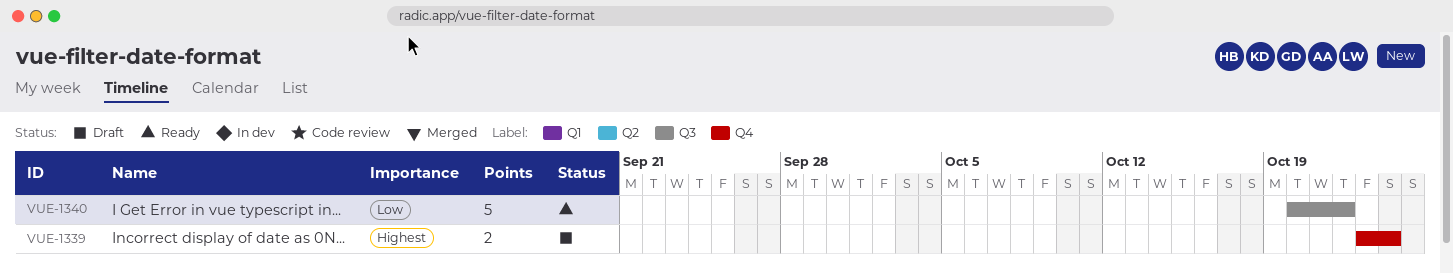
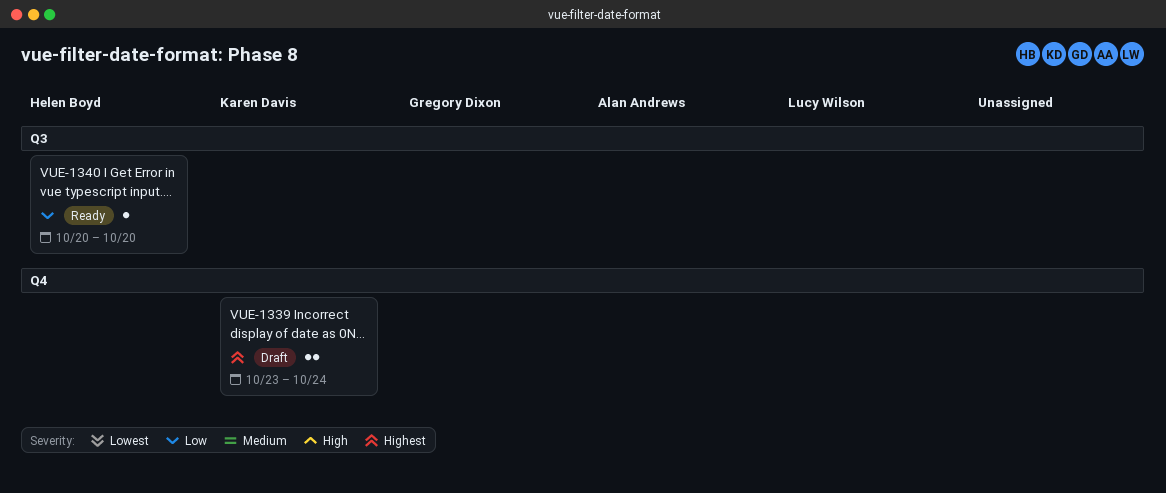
VUE-1340, estimate: 5 -> 1
VUE-1340, due: Oct 22 -> Oct 20

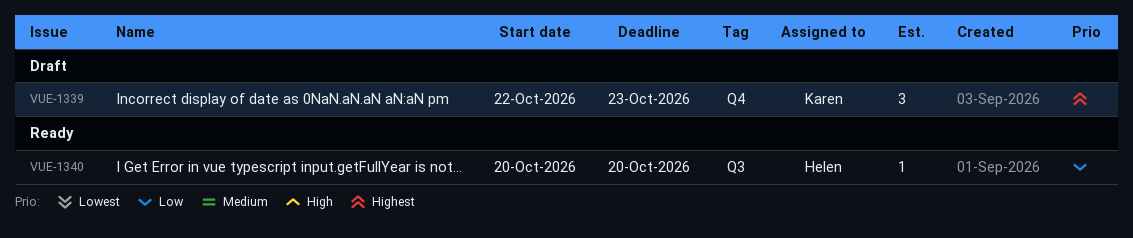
VUE-1339, estimate: 2 -> 3
VUE-1339, start: Oct 23 -> Oct 22
VUE-1339, due: Oct 24 -> Oct 23

